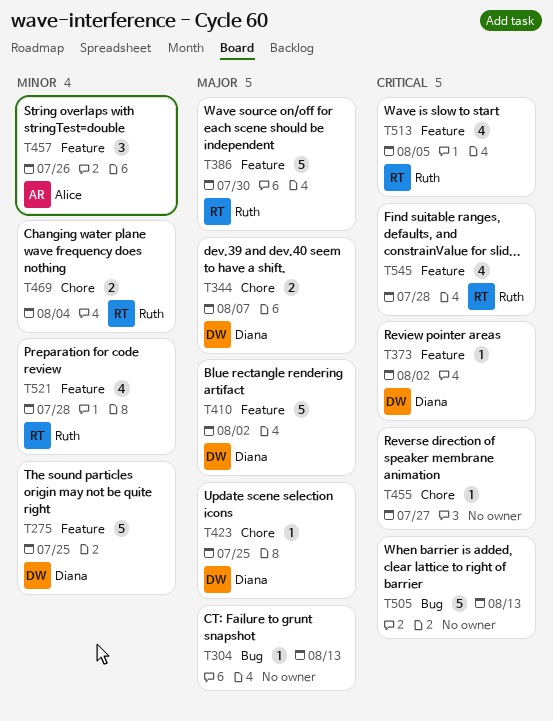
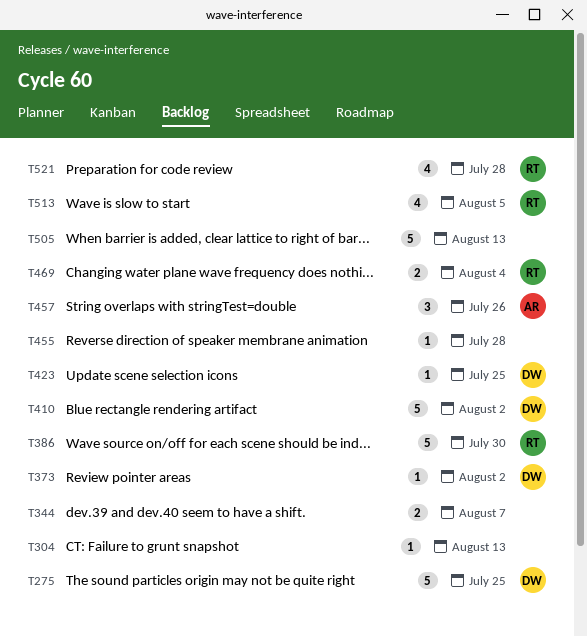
T344, owner: Diana -> none
T455, due: Jul 27 -> Jul 28
T545: present -> none

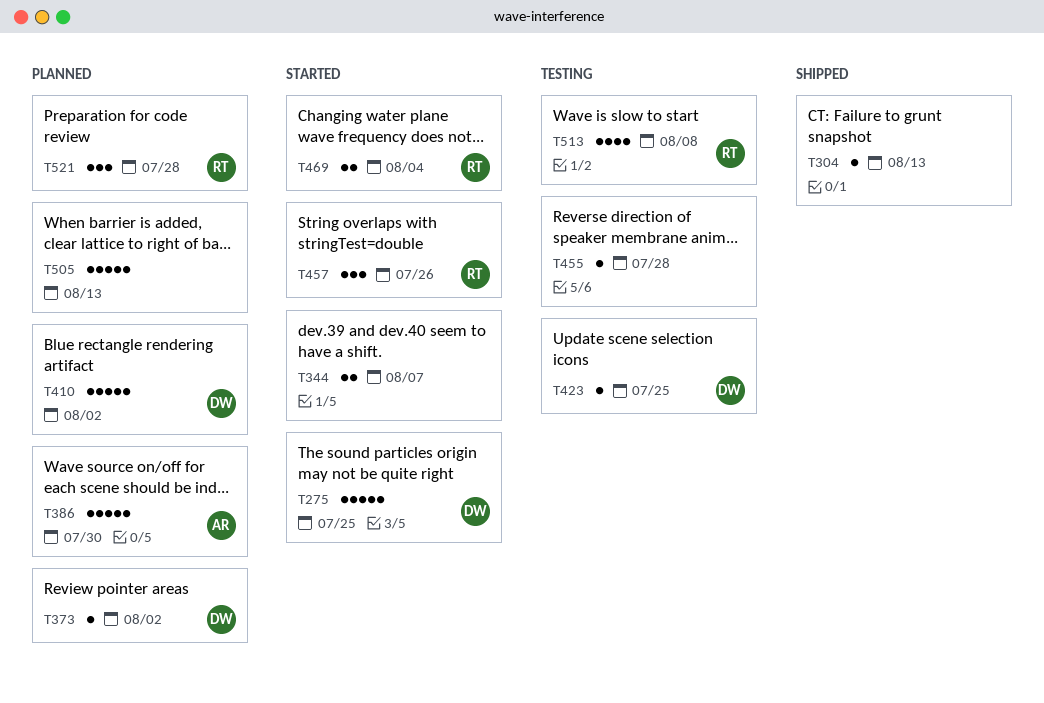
T386, owner: RT -> AR
T457, owner: AR -> RT
T513, due: Aug 5 -> Aug 8
T521, estimate: 4 -> 3

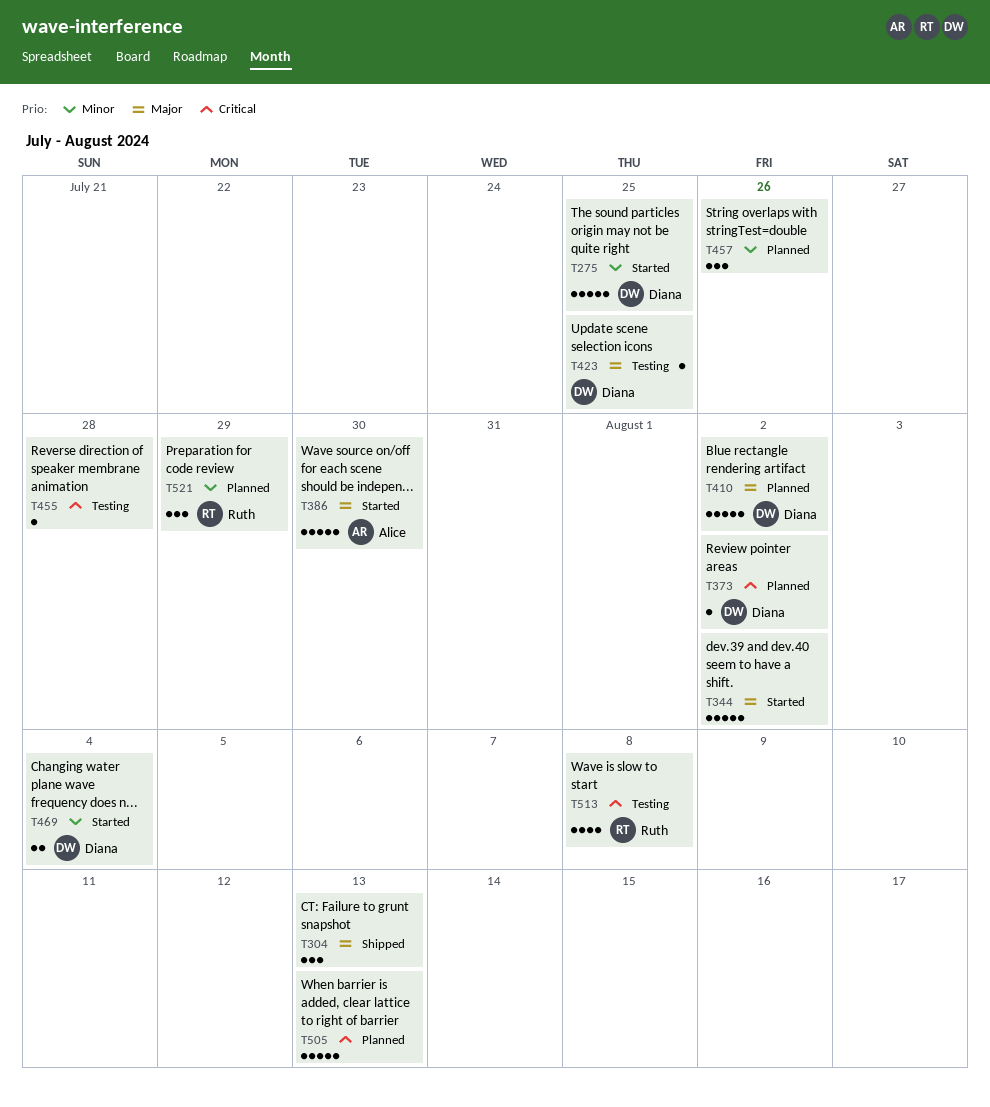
T304, estimate: 1 -> 3
T344, estimate: 2 -> 5
T344, due: Aug 7 -> Aug 2
T386, status: Planned -> Started
T457, status: Started -> Planned
T457, owner: Ruth -> none
T469, owner: Ruth -> Diana
T521, due: Jul 28 -> Jul 29

